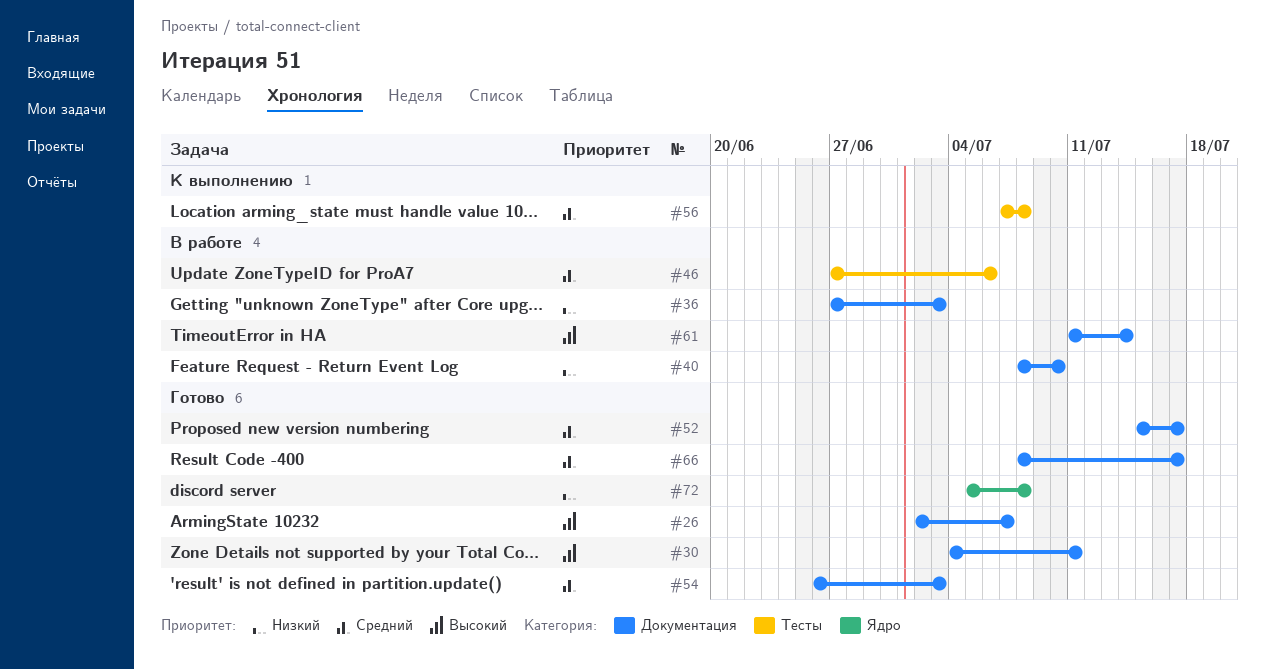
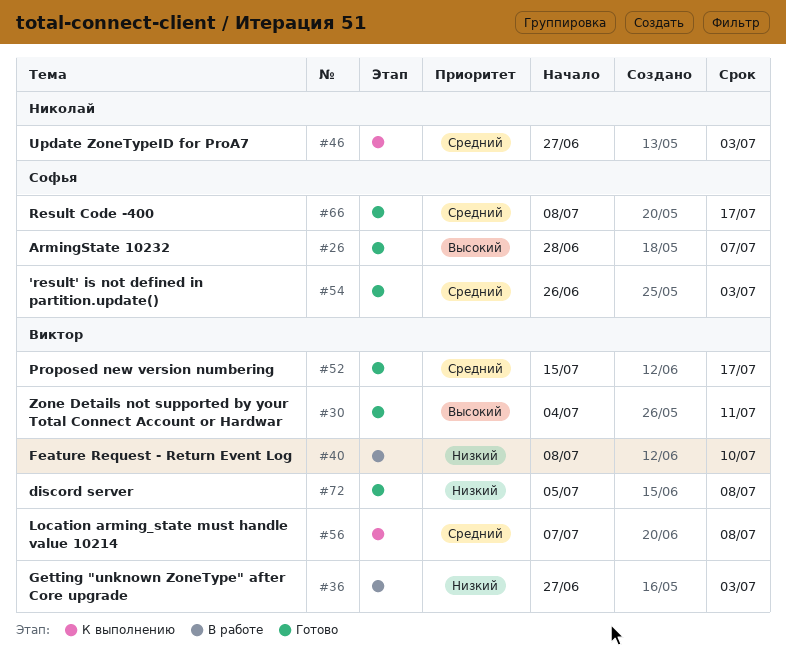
#26, start: Jul 2 -> Jun 28
#46, status: В работе -> К выполнению
#46, due: Jul 6 -> Jul 3
#61: present -> none

